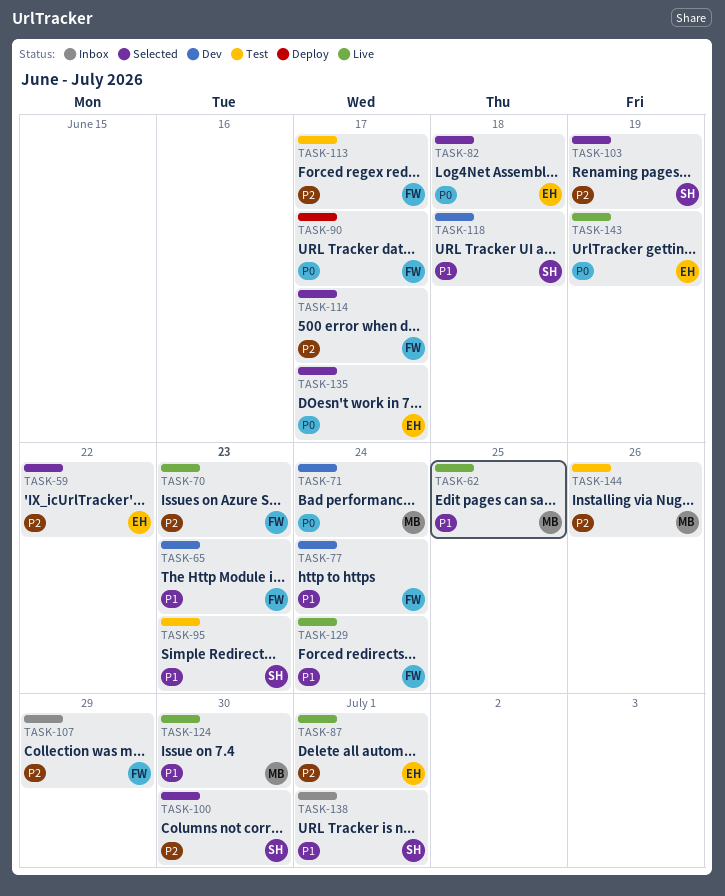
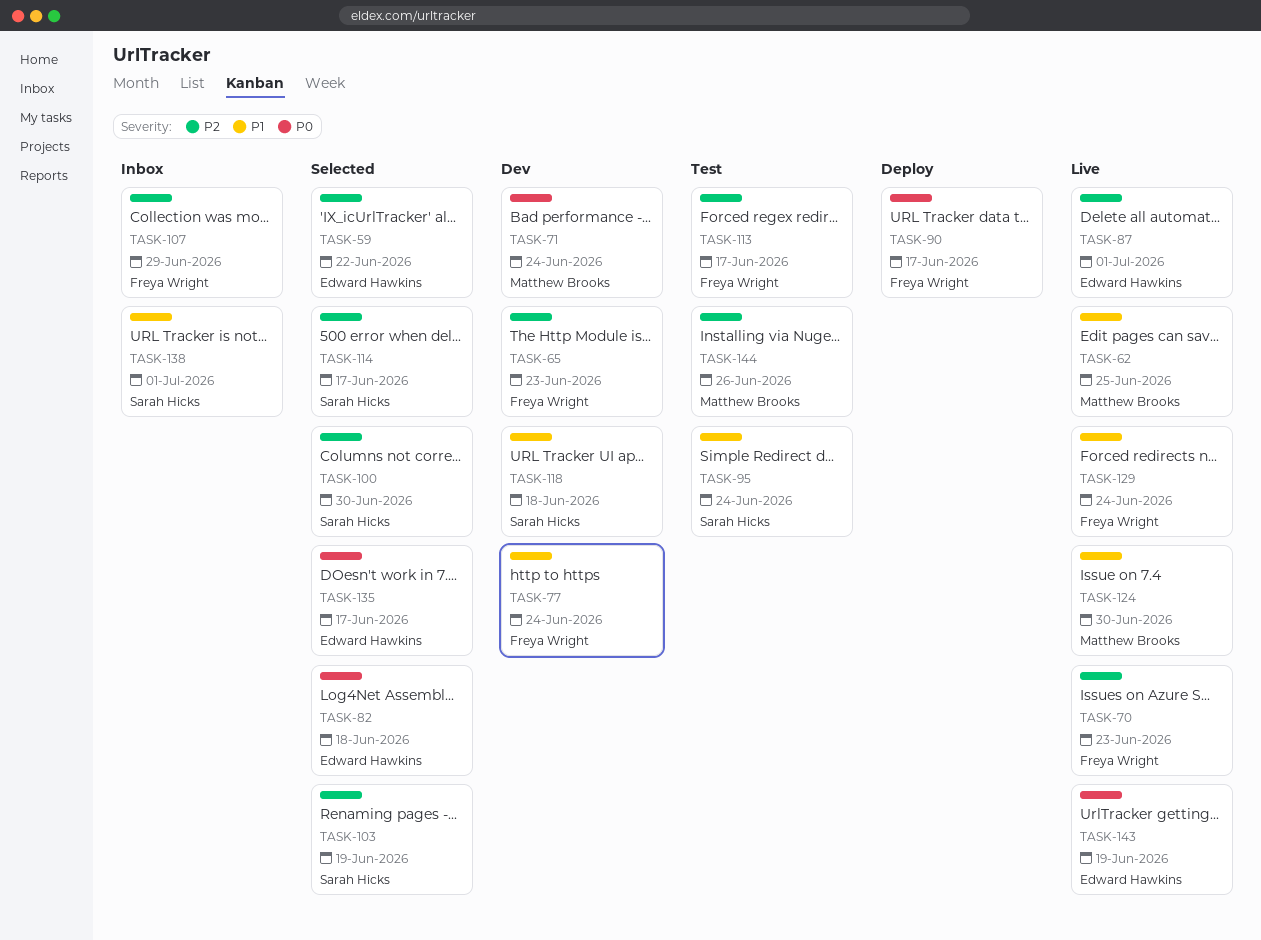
TASK-65, priority: P1 -> P2
TASK-95, due: Jun 23 -> Jun 24
TASK-114, owner: Freya Wright -> Sarah Hicks

